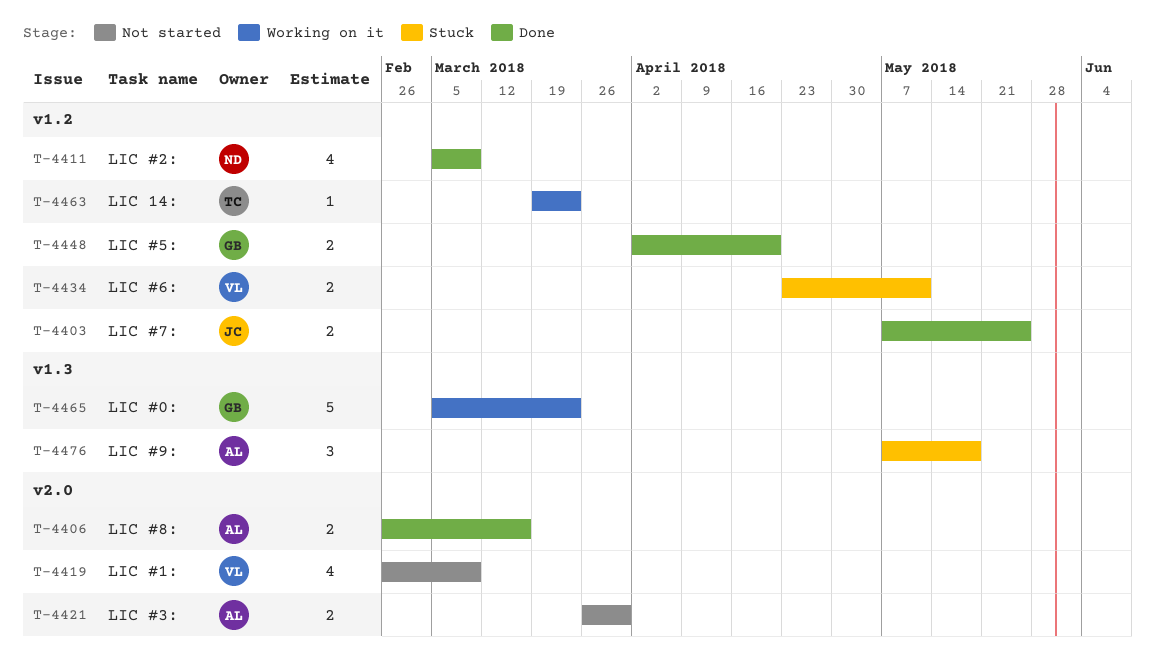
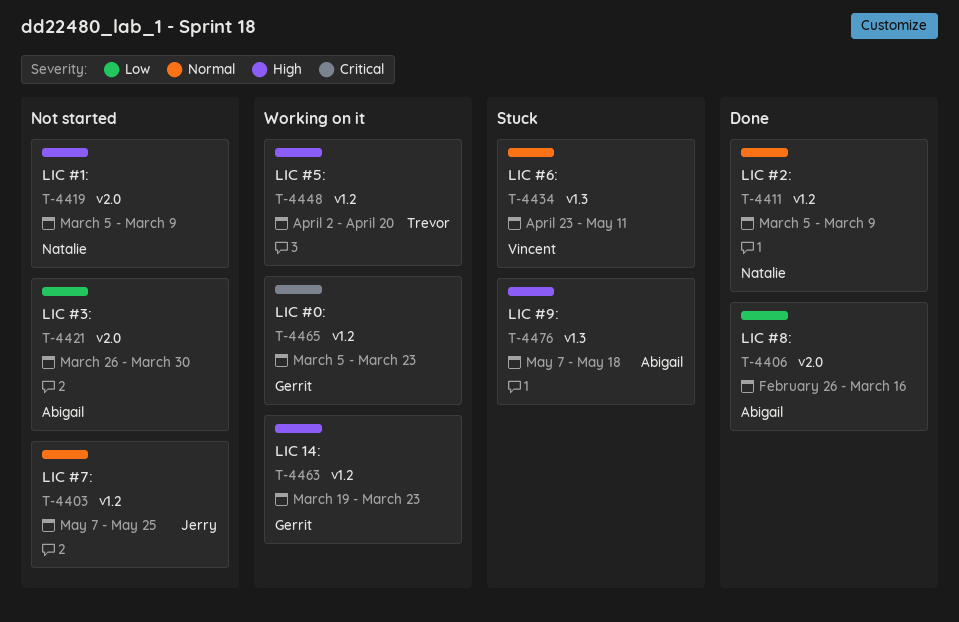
T-4403, status: Done -> Not started
T-4419, owner: Vincent -> Natalie
T-4419, start: Feb 26 -> Mar 5
T-4434, label: v1.2 -> v1.3
T-4448, status: Done -> Working on it
T-4448, owner: Gerrit -> Trevor
T-4463, owner: Trevor -> Gerrit
T-4465, label: v1.3 -> v1.2

